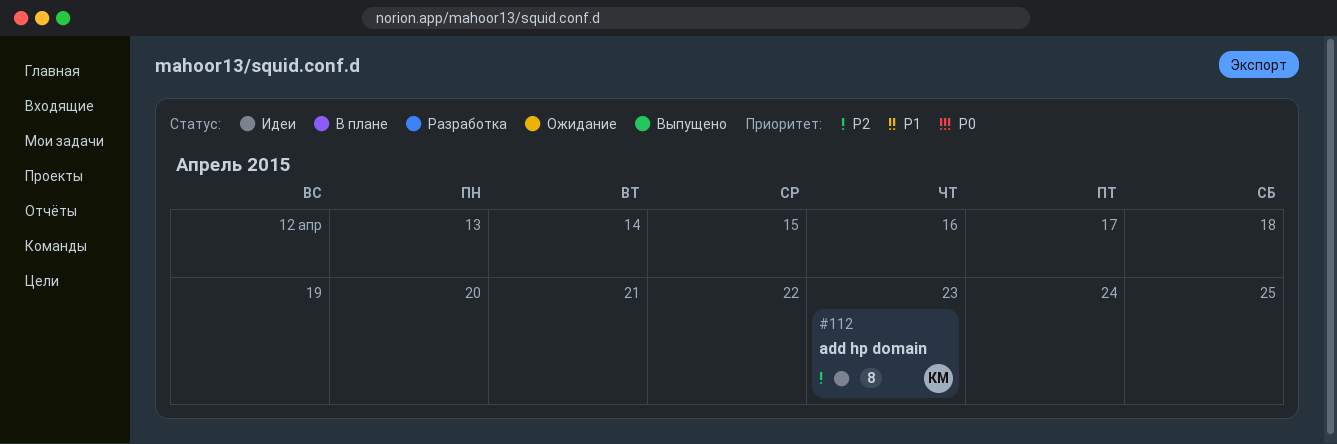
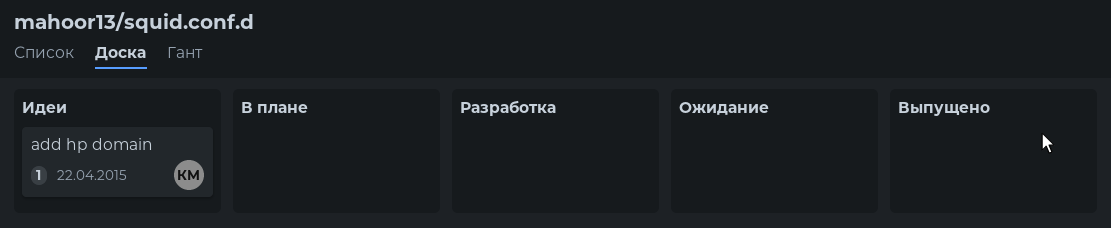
add hp domain, estimate: 8 -> 1
add hp domain, due: Apr 23 -> Apr 22

